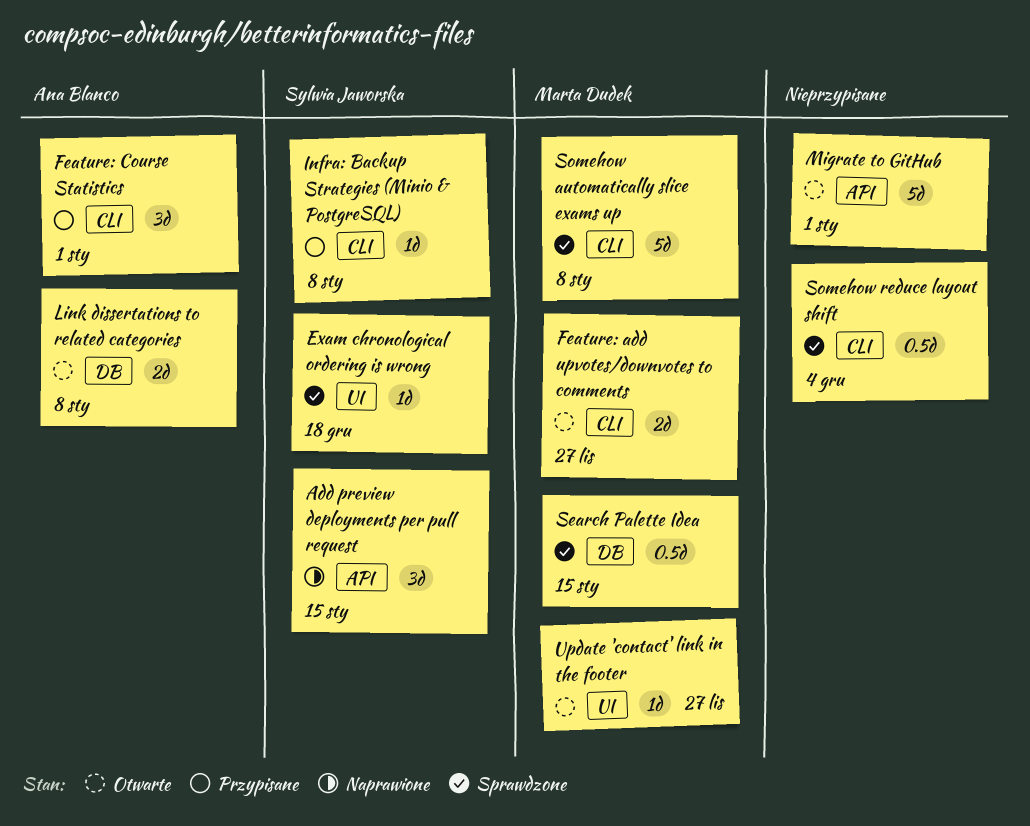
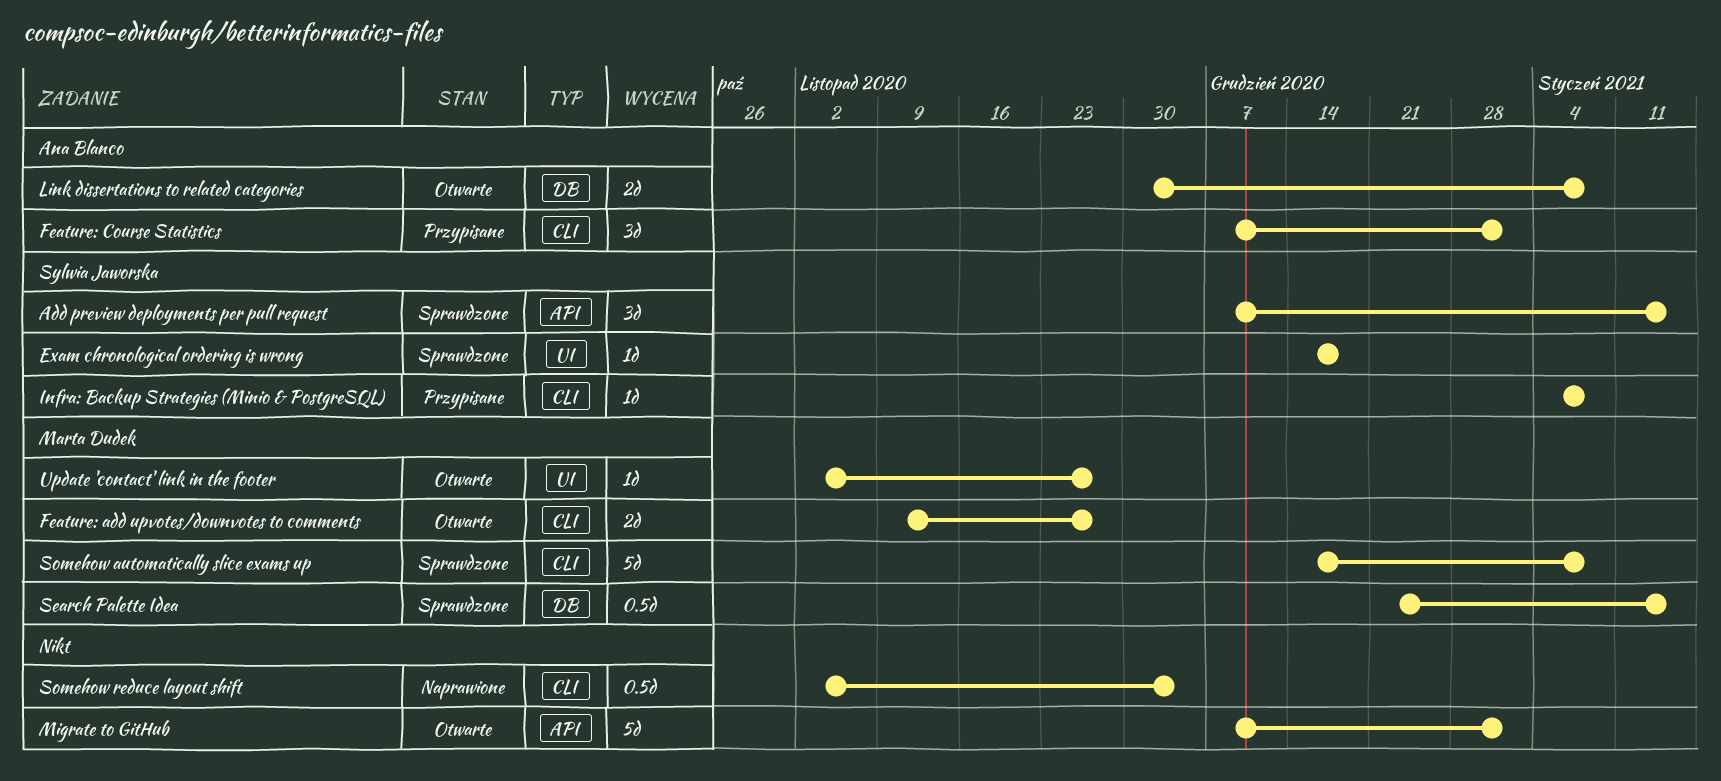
Add preview deployments per pull request, status: Naprawione -> Sprawdzone
Somehow reduce layout shift, status: Sprawdzone -> Naprawione

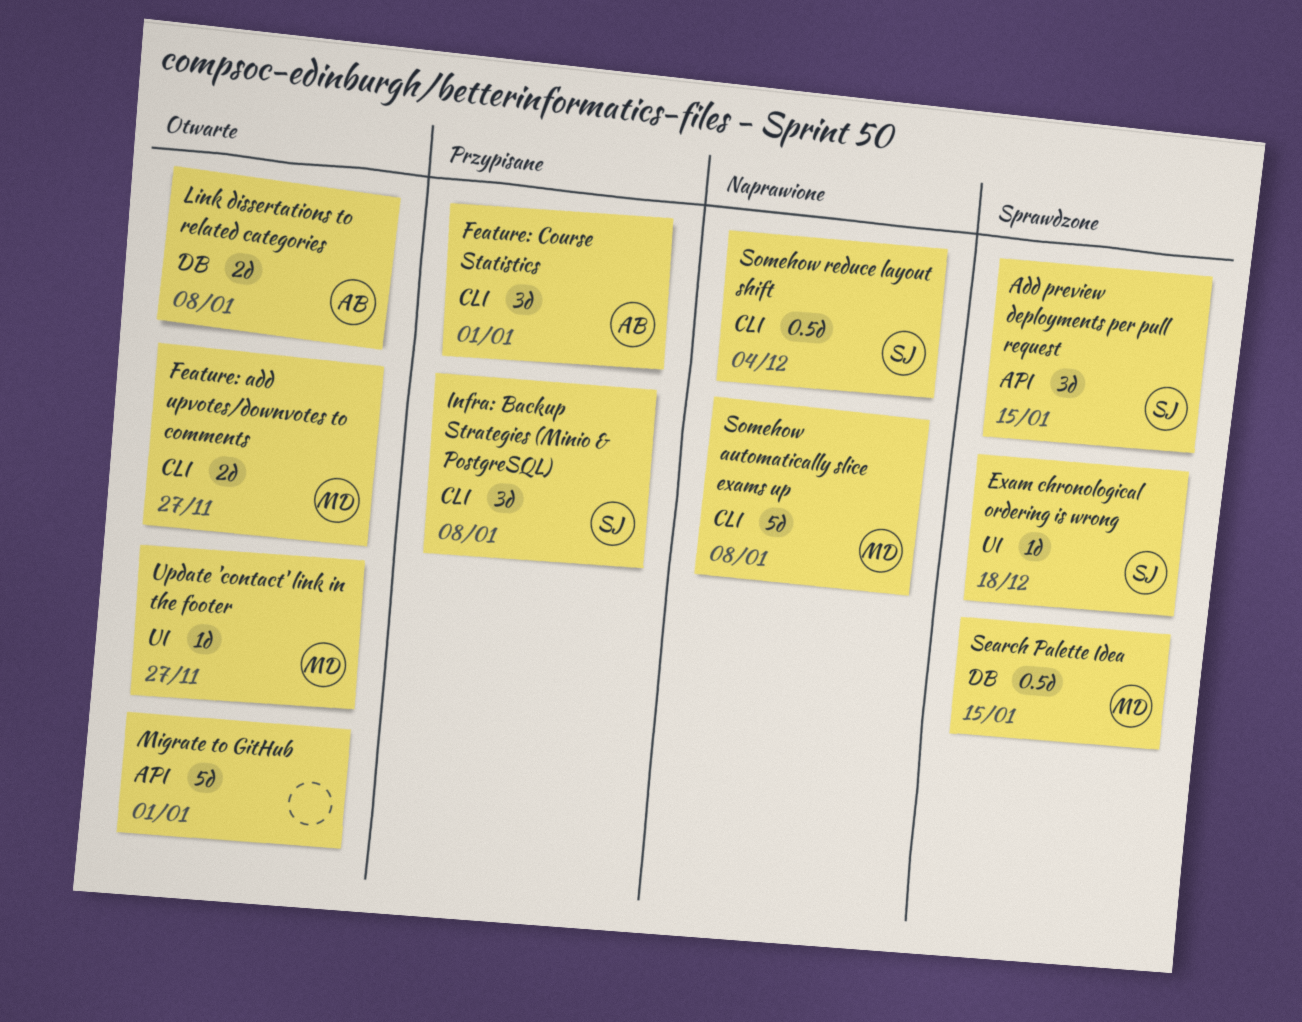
Infra: Backup Strategies (Minio & PostgreSQL), estimate: 1d -> 3d
Somehow automatically slice exams up, status: Sprawdzone -> Naprawione
Somehow reduce layout shift, owner: none -> Sylwia Jaworska

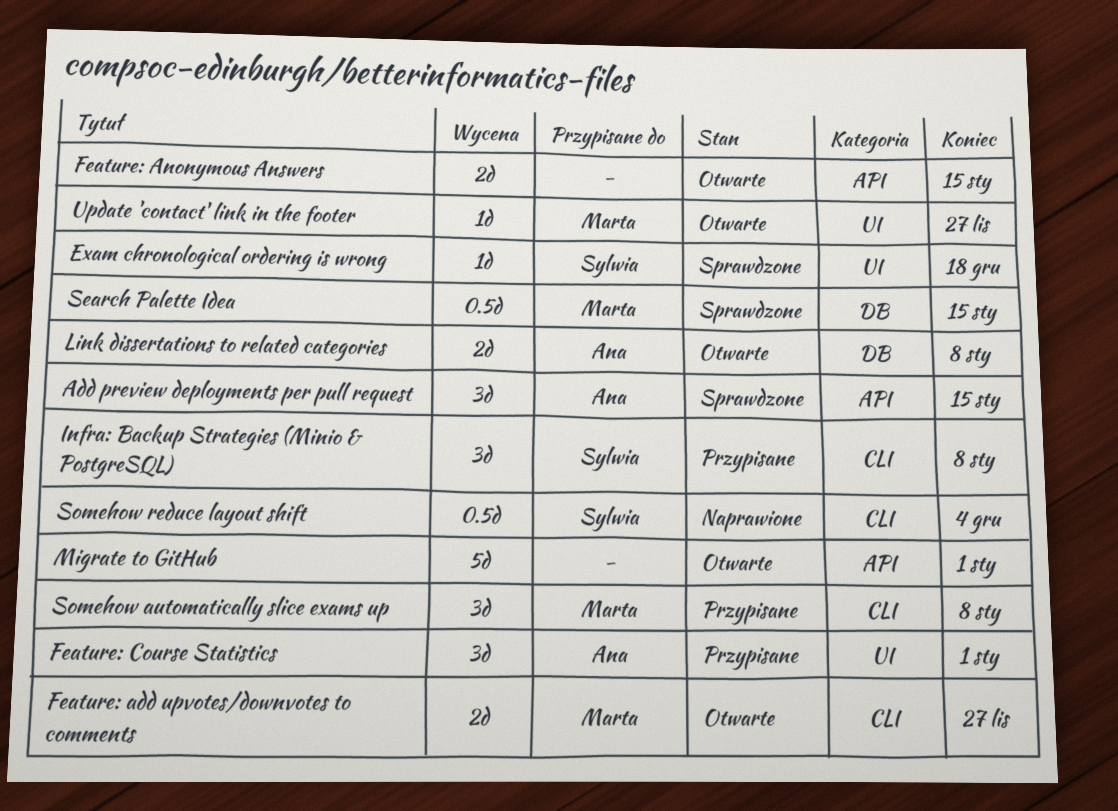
Add preview deployments per pull request, owner: Sylwia -> Ana
Feature: Anonymous Answers: none -> present
Feature: Course Statistics, label: CLI -> UI
Somehow automatically slice exams up, status: Naprawione -> Przypisane
Somehow automatically slice exams up, estimate: 5d -> 3d

